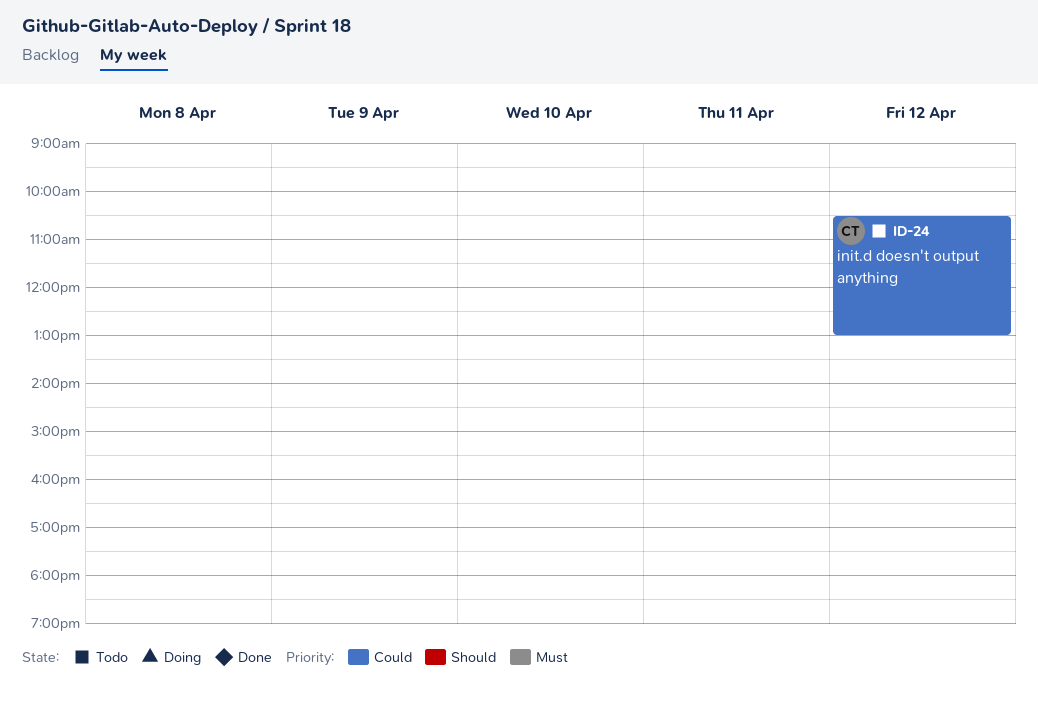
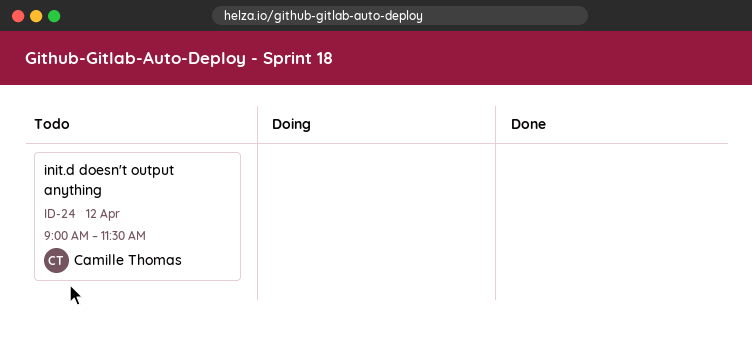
ID-24, begins: 10:30 -> 09:00
ID-24, ends: 13:00 -> 11:30

